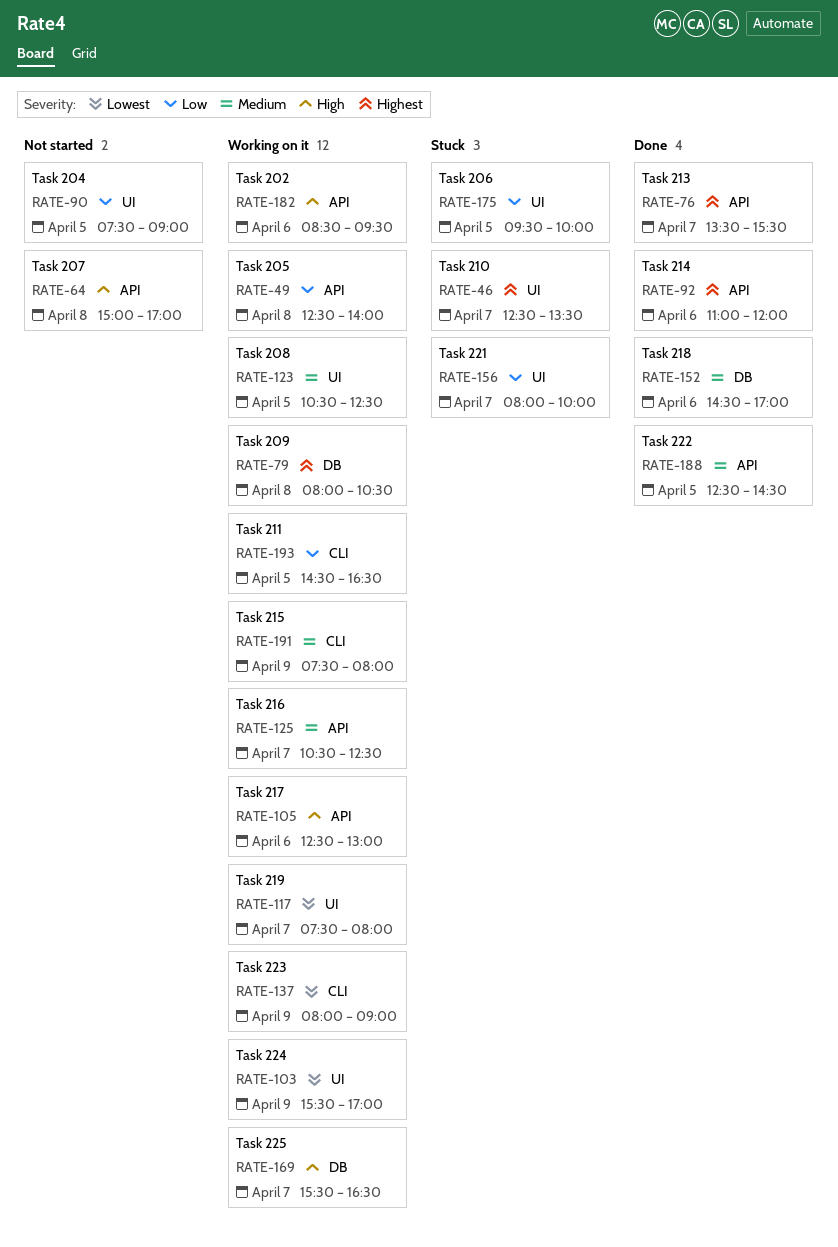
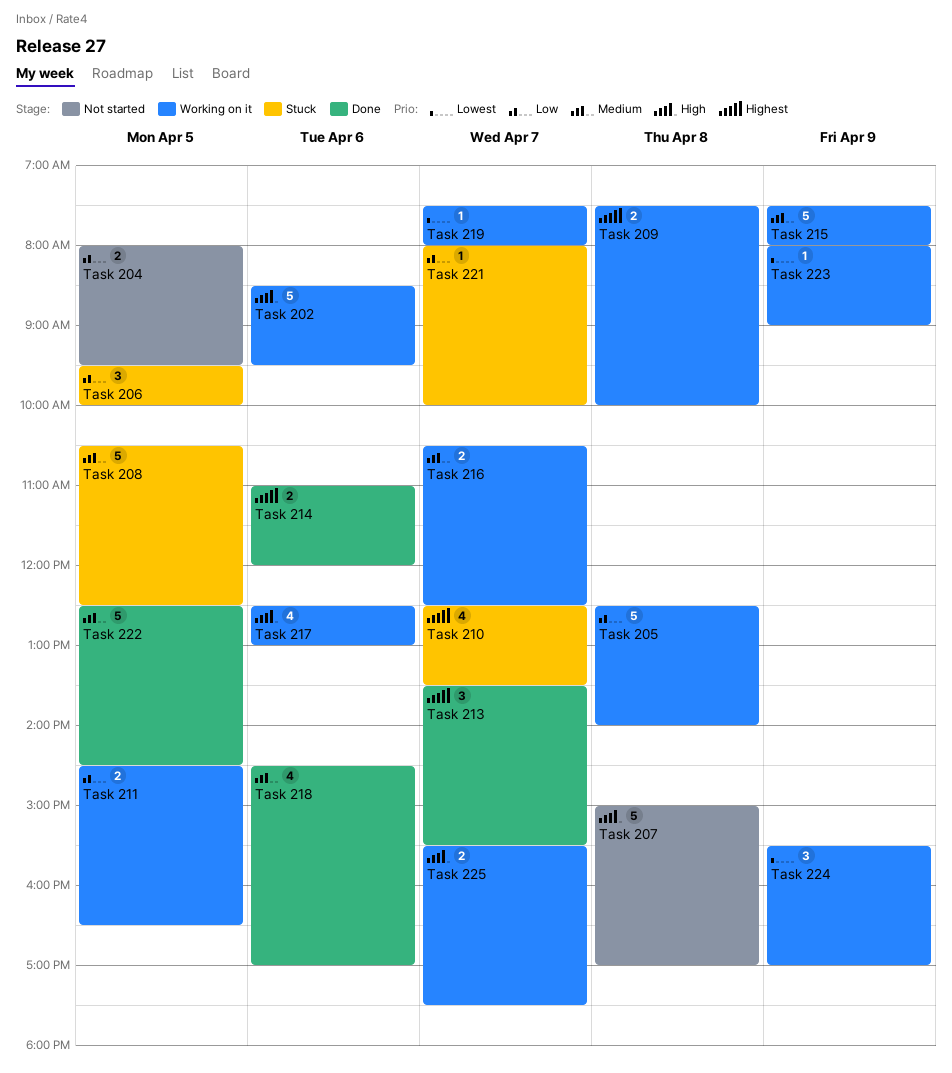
Task 204, begins: 07:30 -> 08:00
Task 204, ends: 09:00 -> 09:30
Task 208, status: Working on it -> Stuck
Task 209, begins: 08:00 -> 07:30
Task 209, ends: 10:30 -> 10:00
Task 225, ends: 16:30 -> 17:30

